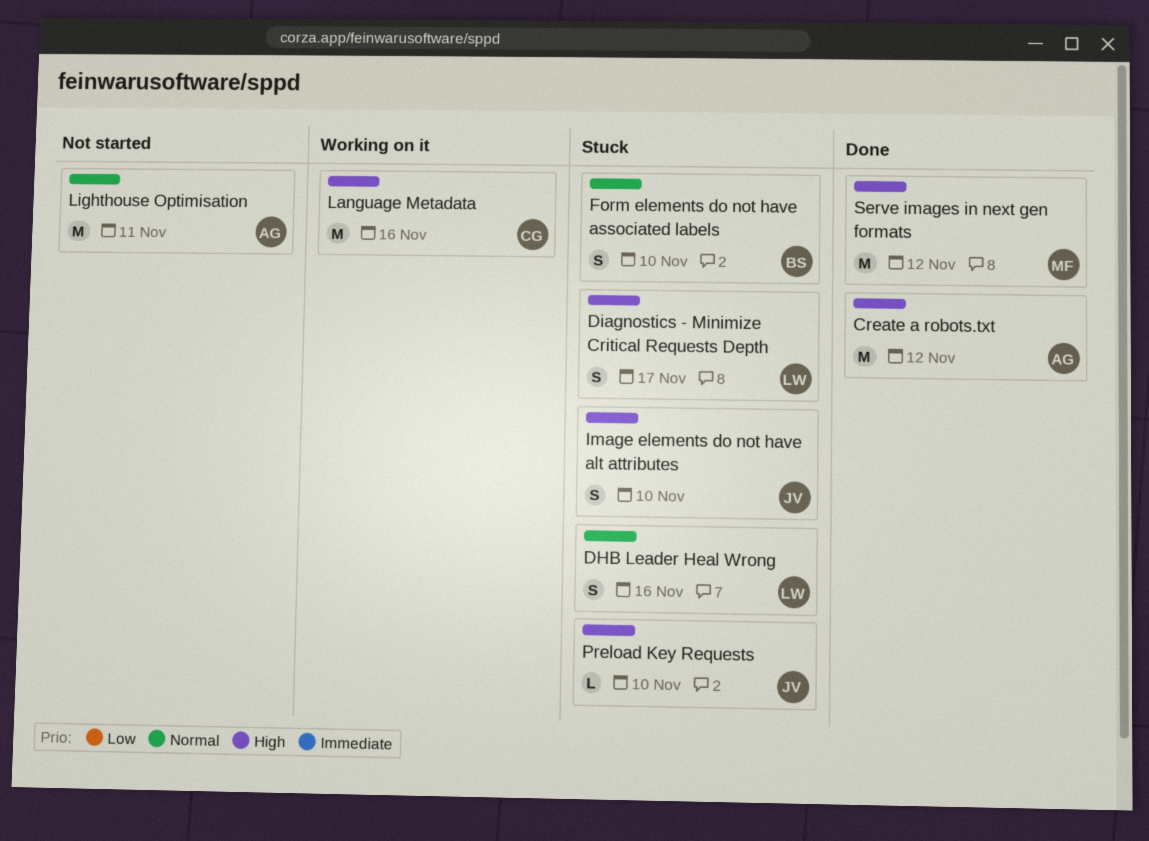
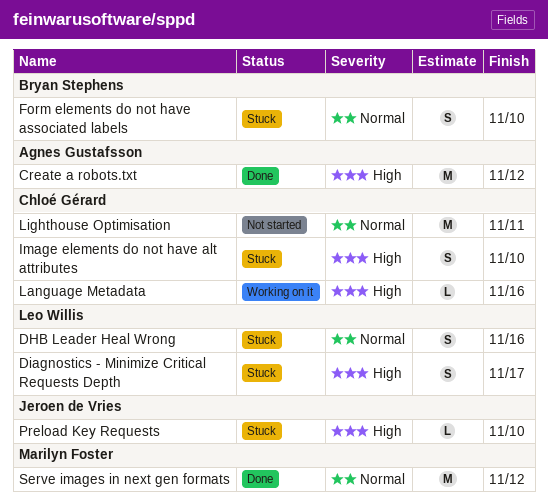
Image elements do not have alt attributes, owner: Jeroen de Vries -> Chloé Gérard
Language Metadata, estimate: M -> L
Lighthouse Optimisation, owner: Agnes Gustafsson -> Chloé Gérard
Serve images in next gen formats, priority: High -> Normal

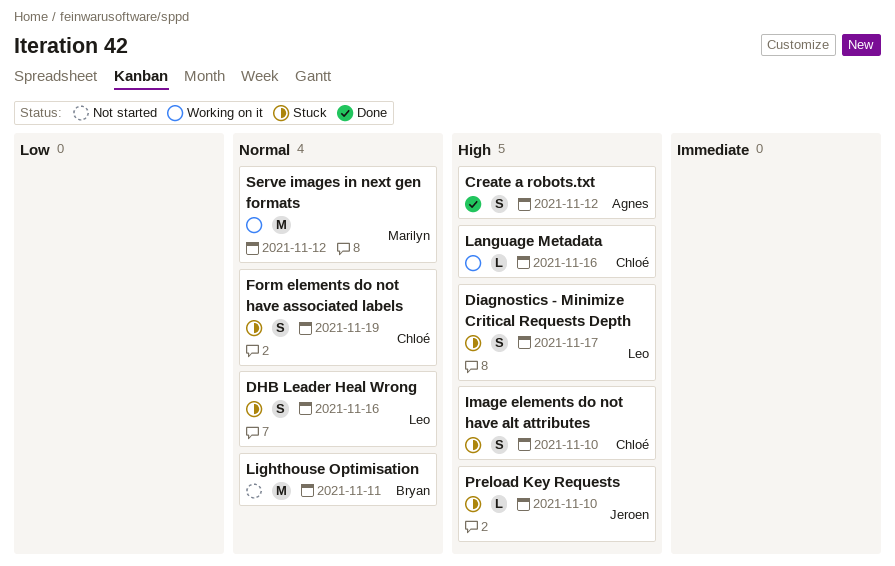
Create a robots.txt, estimate: M -> S
Form elements do not have associated labels, owner: Bryan Stephens -> Chloé Gérard
Form elements do not have associated labels, due: Nov 10 -> Nov 19
Lighthouse Optimisation, owner: Chloé Gérard -> Bryan Stephens
Serve images in next gen formats, status: Done -> Working on it

